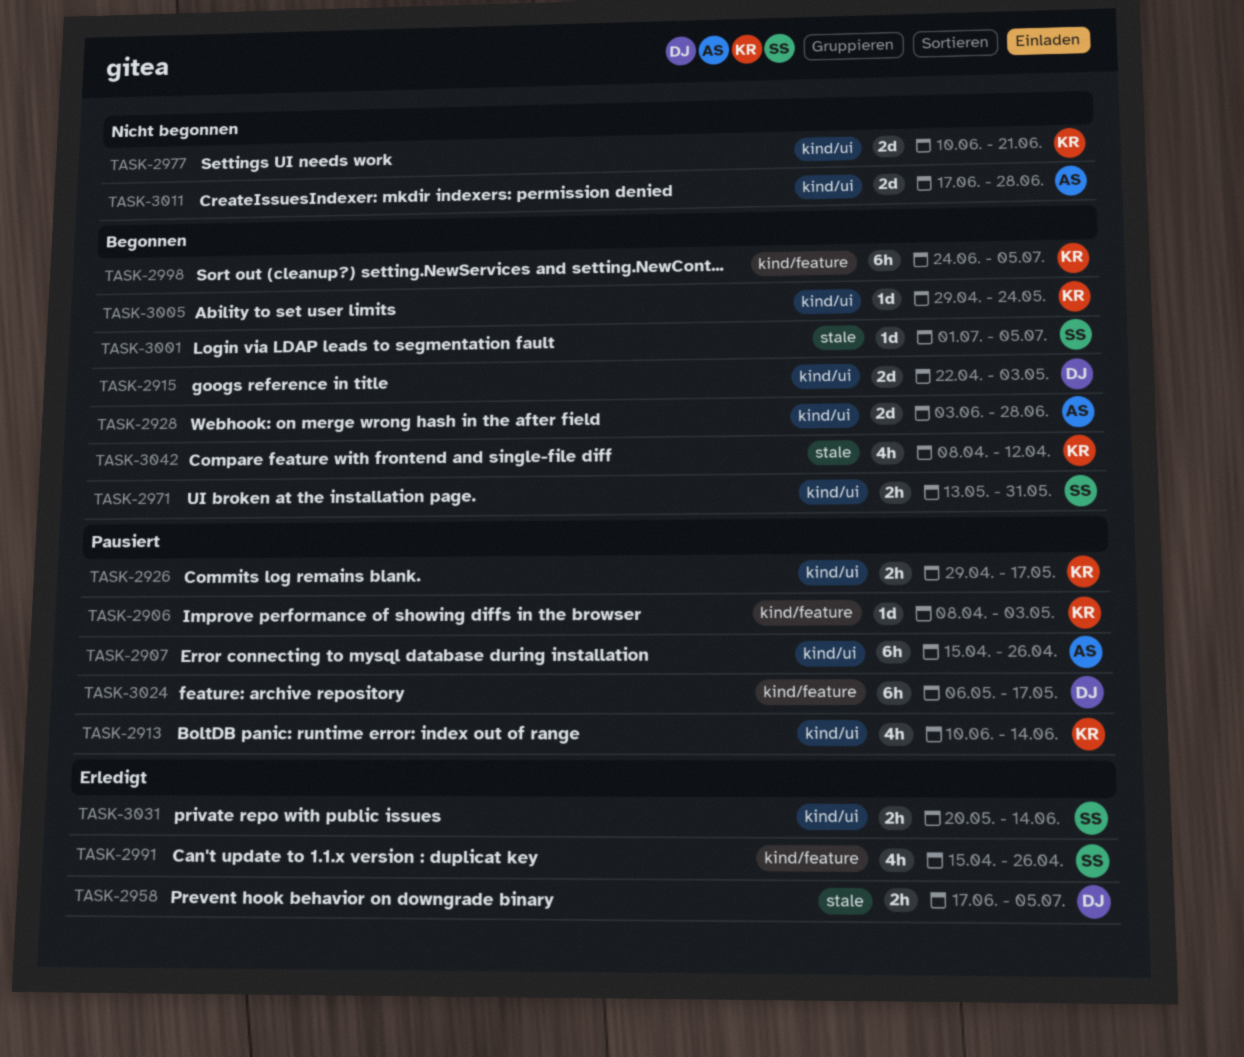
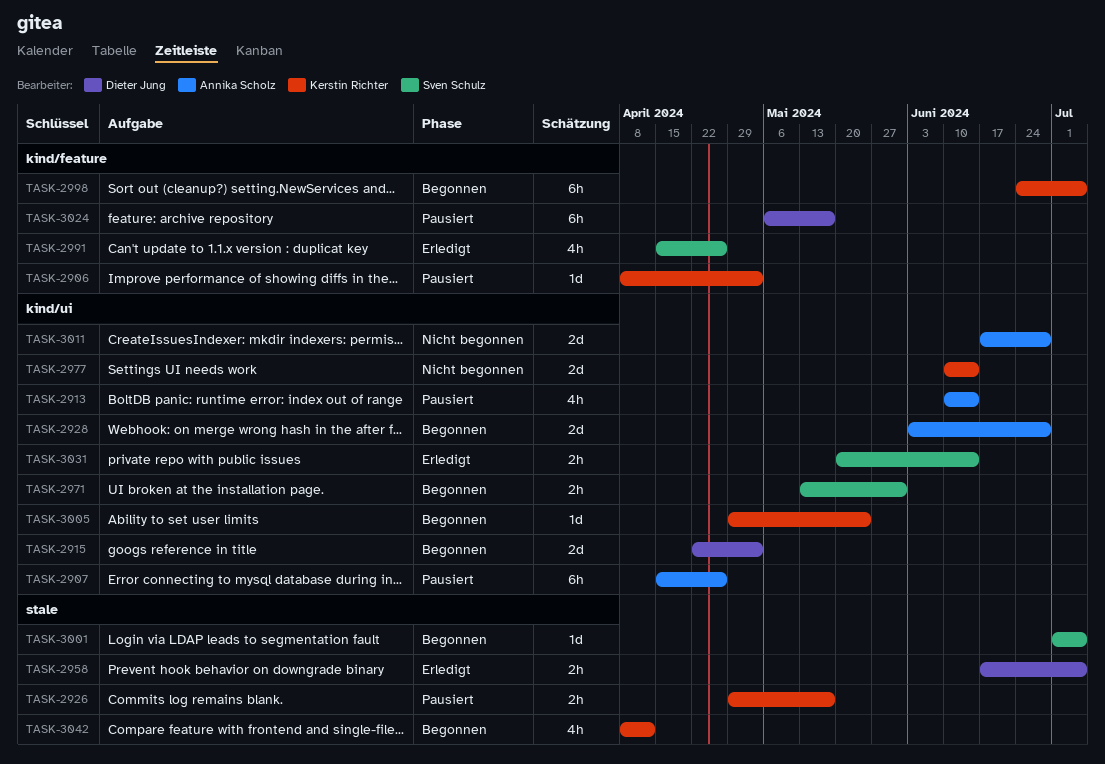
TASK-2913, owner: Kerstin Richter -> Annika Scholz
TASK-2926, label: kind/ui -> stale
TASK-2977, due: Jun 21 -> Jun 14

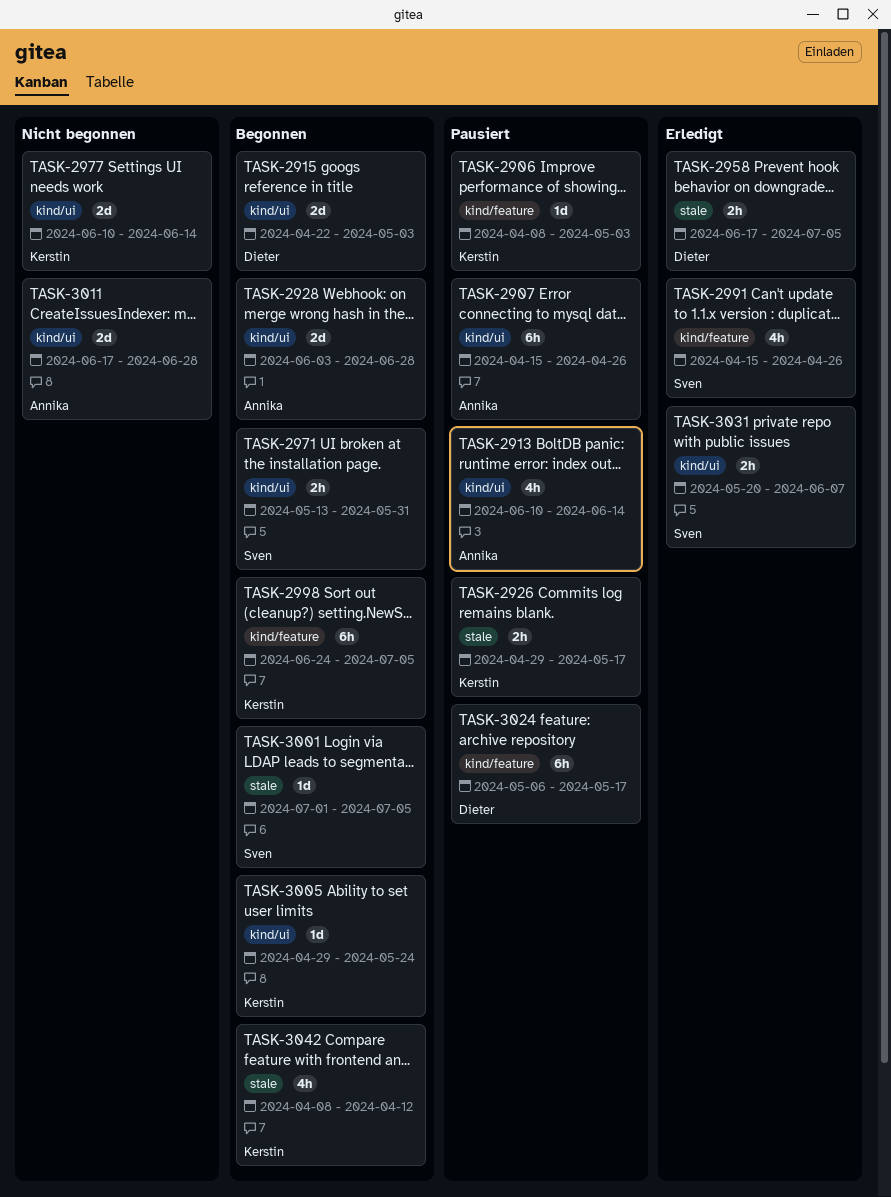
TASK-3031, due: Jun 14 -> Jun 7

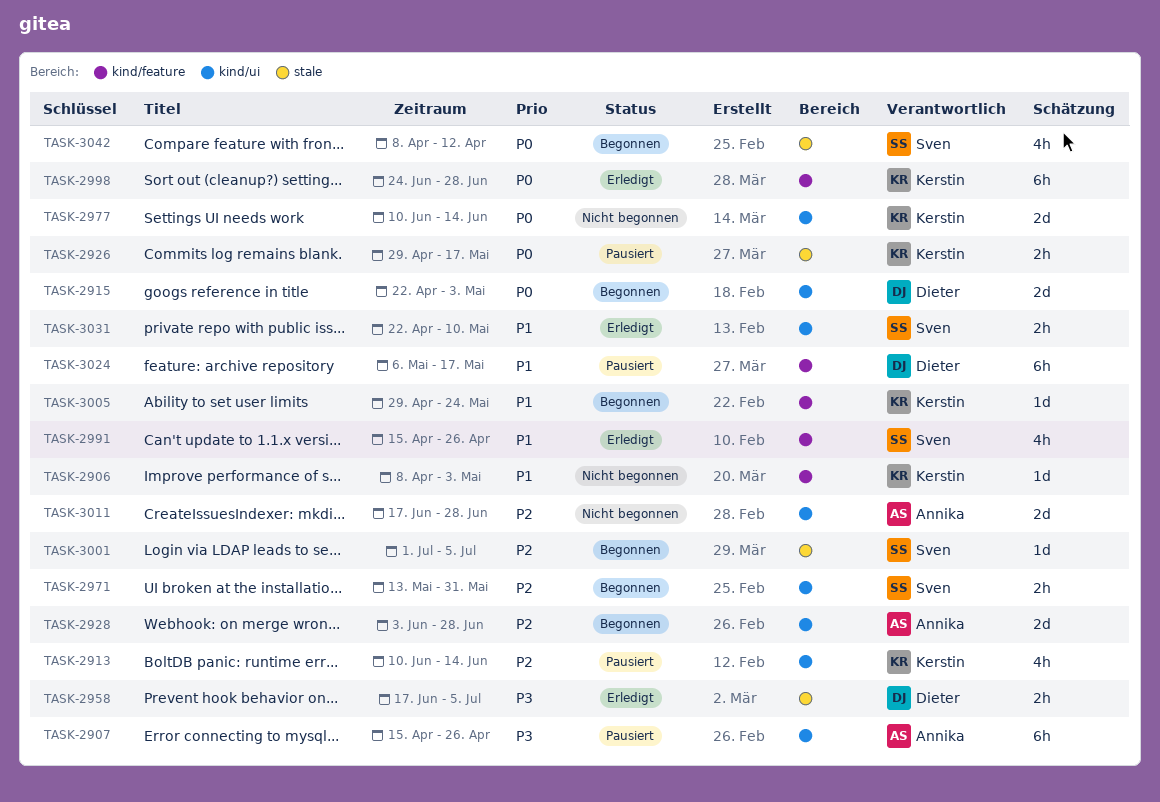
TASK-2906, status: Pausiert -> Nicht begonnen
TASK-2913, owner: Annika -> Kerstin
TASK-2998, status: Begonnen -> Erledigt
TASK-2998, due: Jul 5 -> Jun 28
TASK-3005, label: kind/ui -> kind/feature
TASK-3031, start: May 20 -> Apr 22
TASK-3031, due: Jun 7 -> May 10
TASK-3042, owner: Kerstin -> Sven

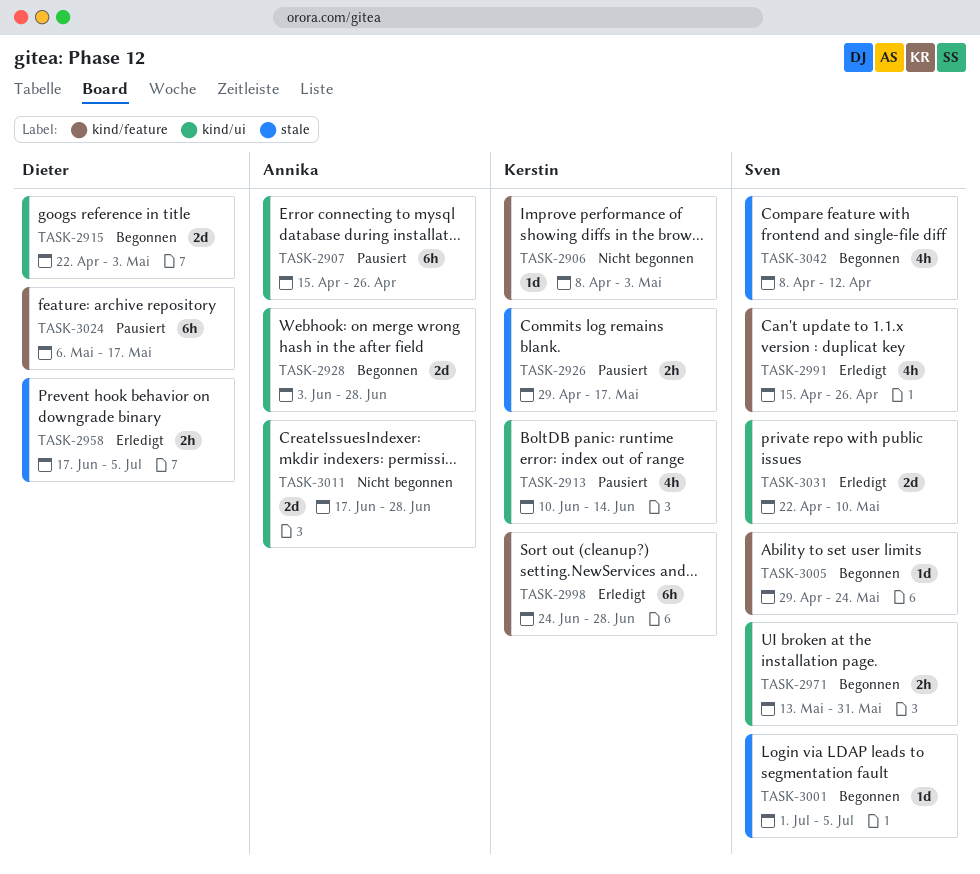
TASK-2977: present -> none
TASK-3005, owner: Kerstin -> Sven
TASK-3031, estimate: 2h -> 2d

